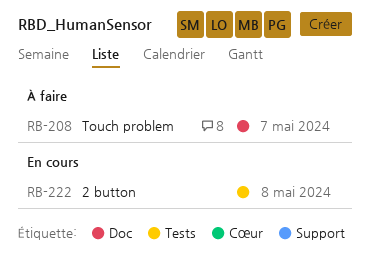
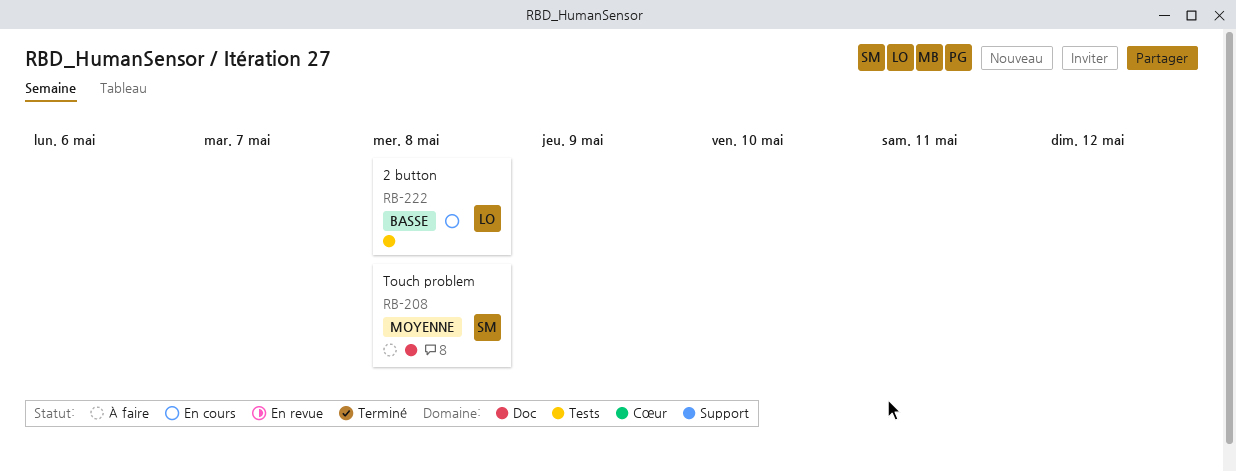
RB-208, due: May 7 -> May 8

